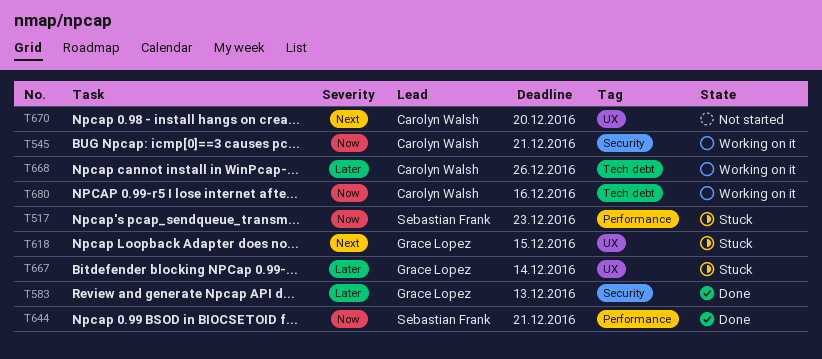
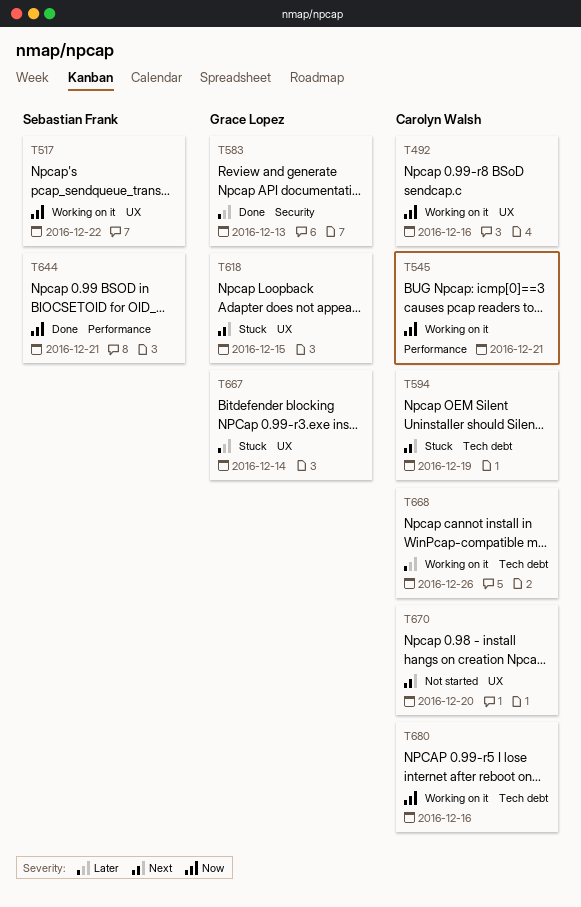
T492: none -> present
T517, status: Stuck -> Working on it
T517, label: Performance -> UX
T517, due: Dec 23 -> Dec 22
T545, label: Security -> Performance
T594: none -> present

